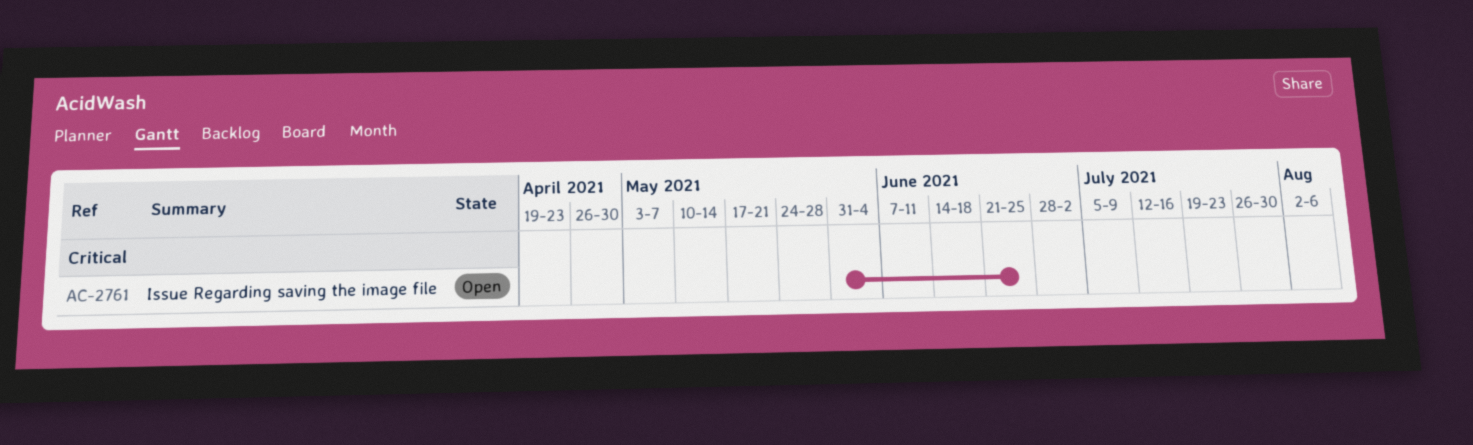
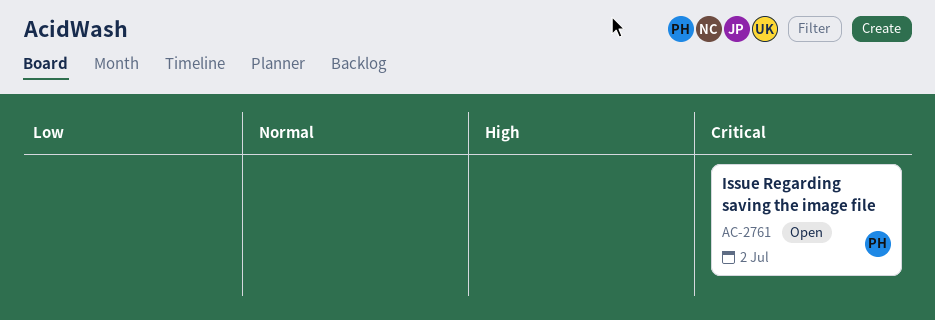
AC-2761, due: Jun 25 -> Jul 2

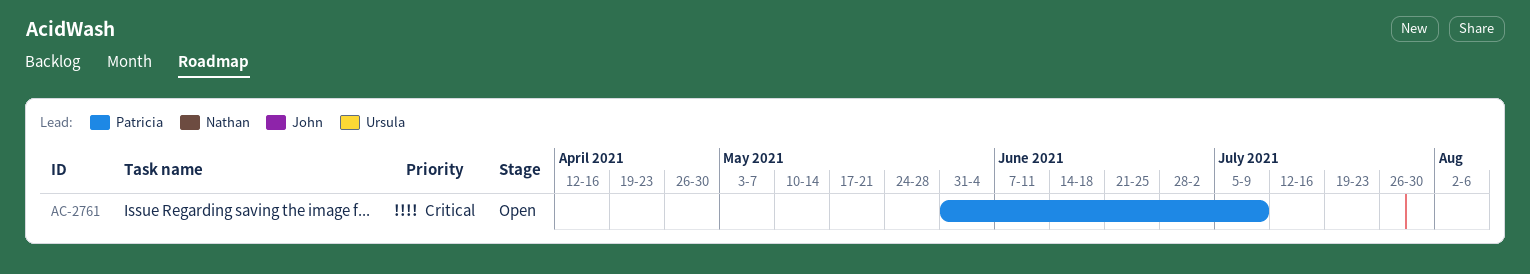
AC-2761, due: Jul 2 -> Jul 9

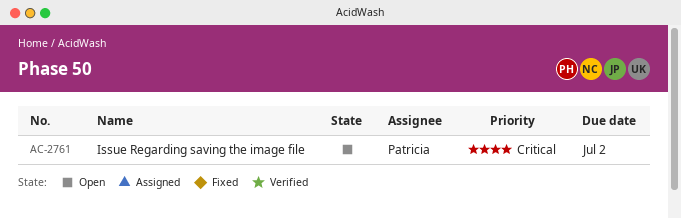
AC-2761, due: Jul 9 -> Jul 2

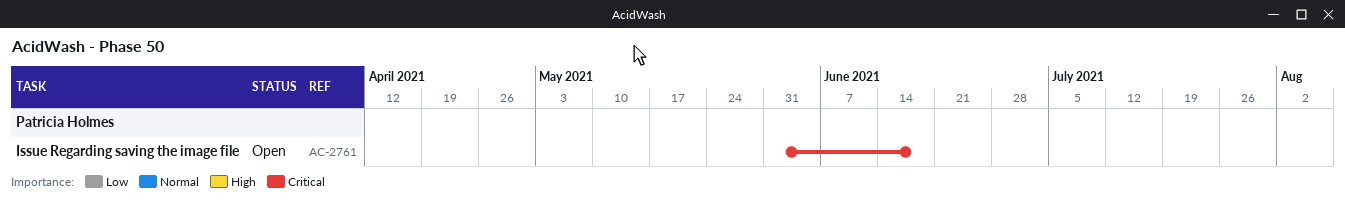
AC-2761, due: Jul 2 -> Jun 18

